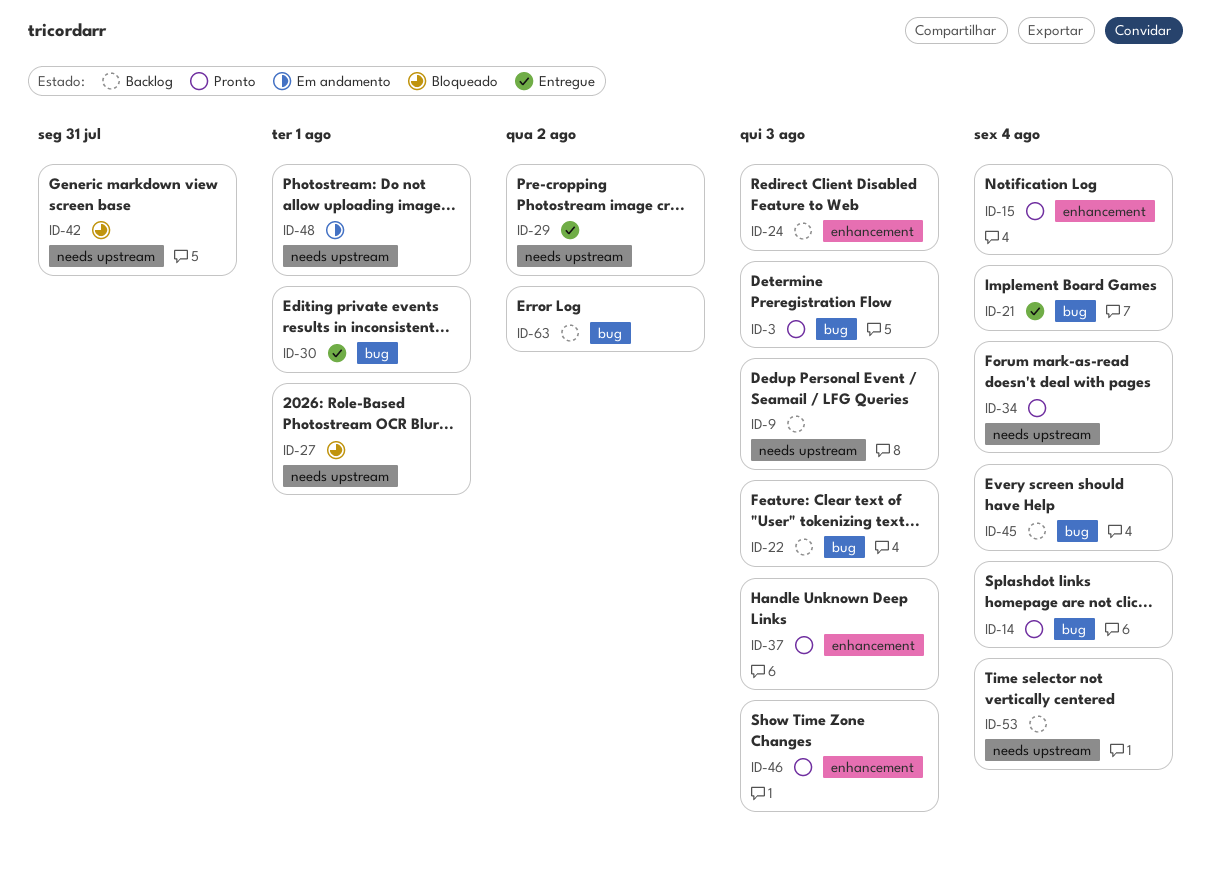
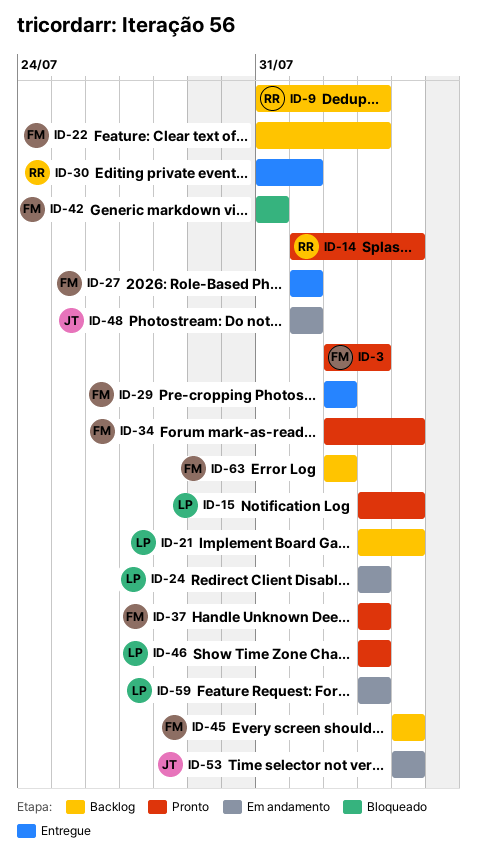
ID-21, status: Entregue -> Backlog
ID-24, status: Backlog -> Em andamento
ID-27, status: Bloqueado -> Entregue
ID-53, status: Backlog -> Em andamento
ID-59: none -> present

